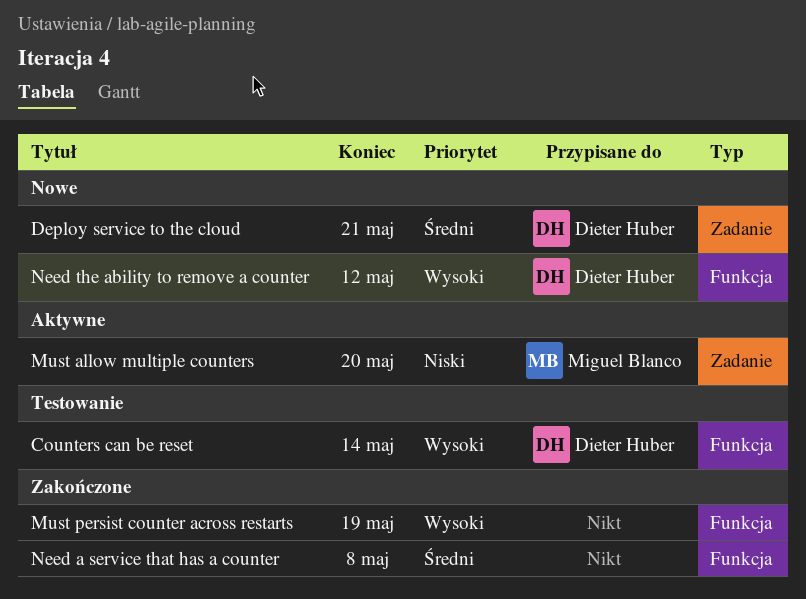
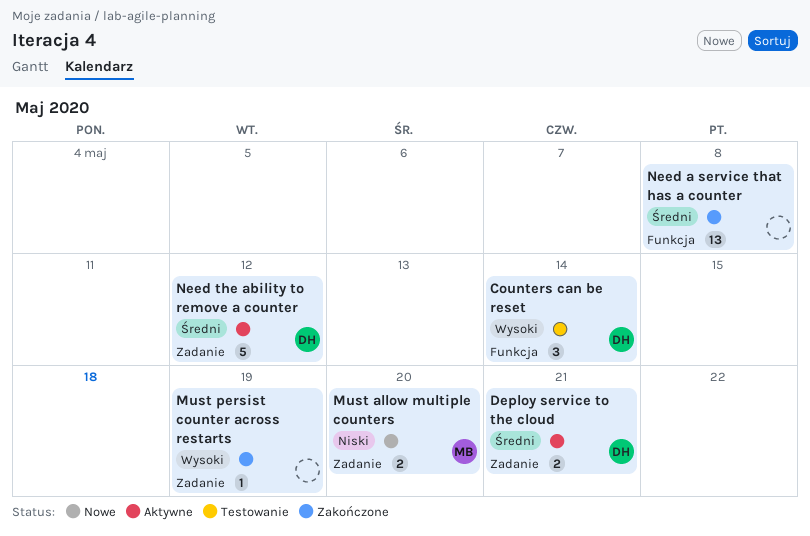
Deploy service to the cloud, status: Nowe -> Aktywne
Must allow multiple counters, status: Aktywne -> Nowe
Must persist counter across restarts, label: Funkcja -> Zadanie
Need the ability to remove a counter, status: Nowe -> Aktywne
Need the ability to remove a counter, priority: Wysoki -> Średni
Need the ability to remove a counter, label: Funkcja -> Zadanie

